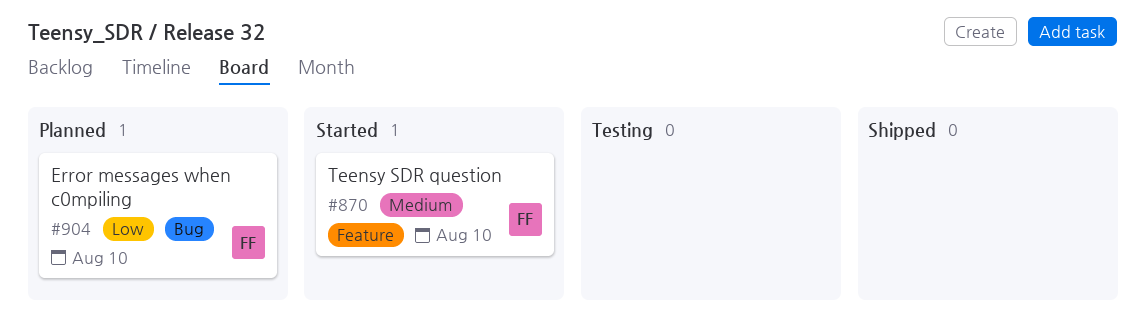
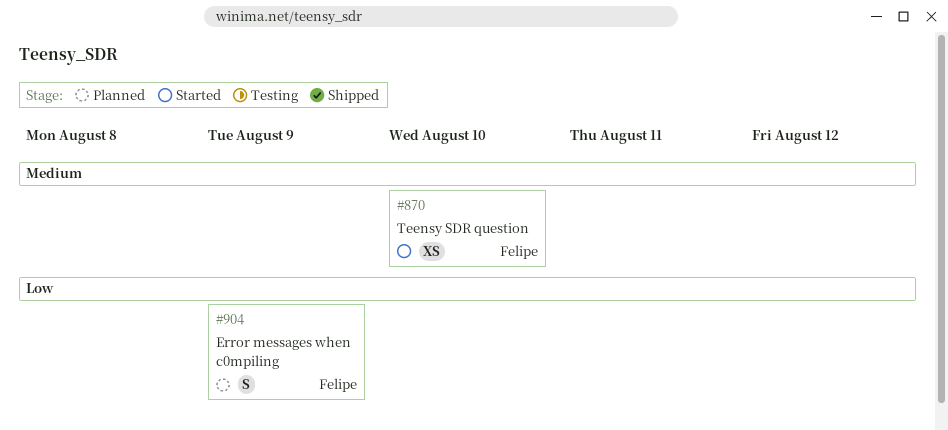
#904, due: Aug 10 -> Aug 9

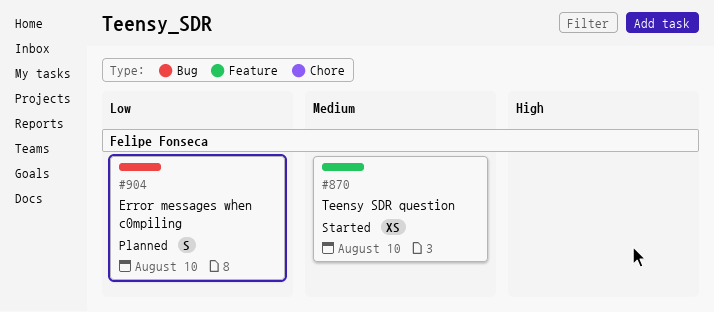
#904, due: Aug 9 -> Aug 10

